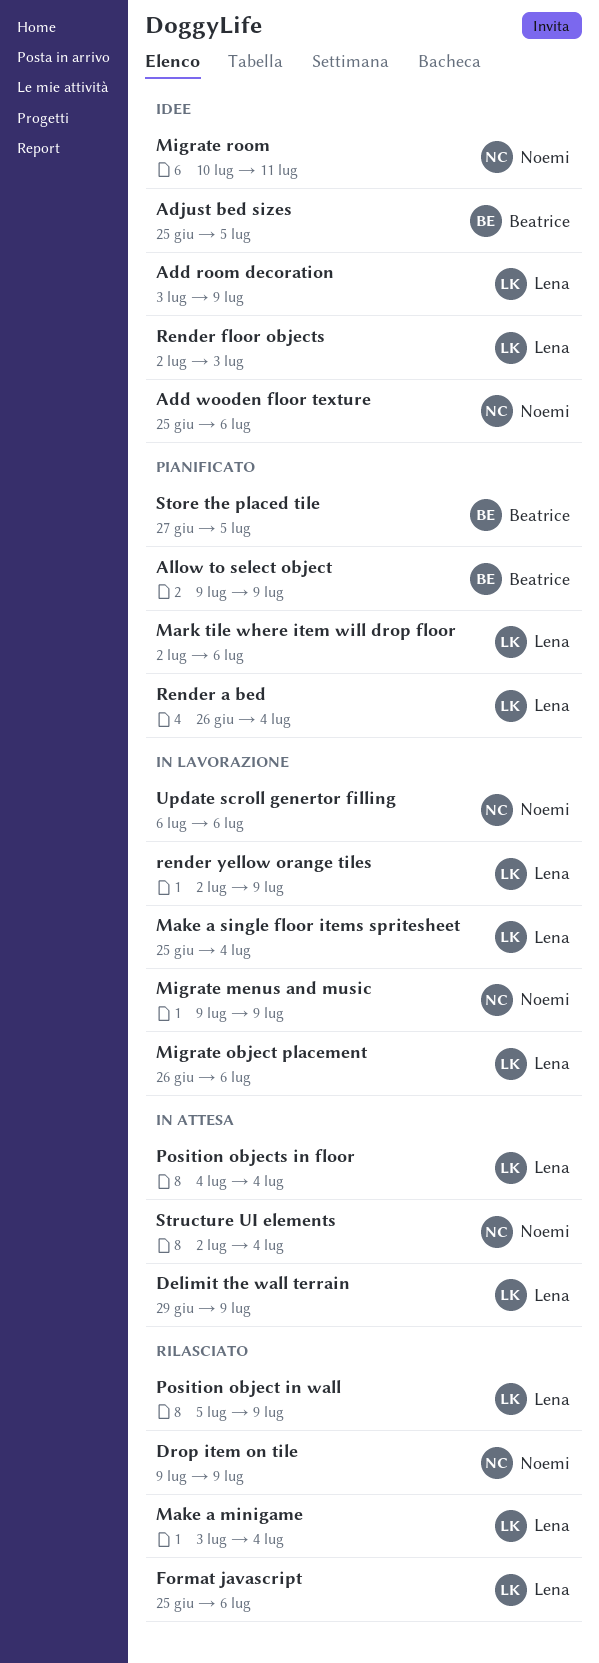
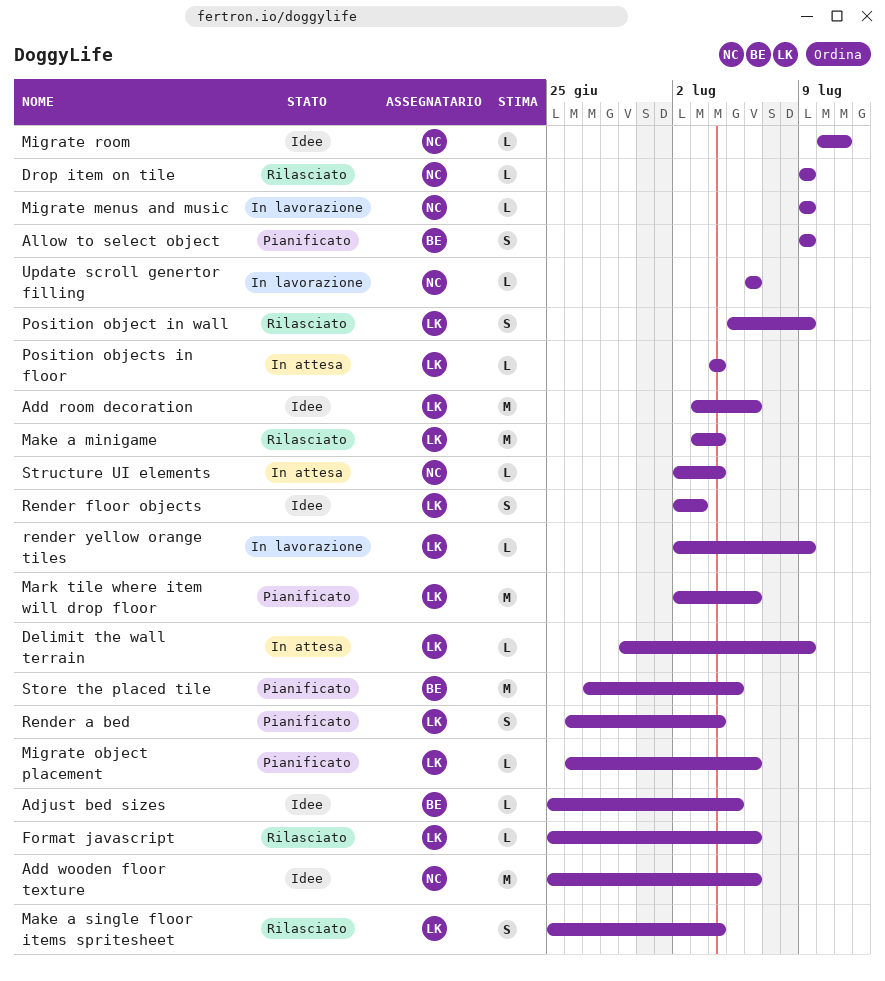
Add room decoration, due: Jul 9 -> Jul 6
Make a single floor items spritesheet, status: In lavorazione -> Rilasciato
Migrate object placement, status: In lavorazione -> Pianificato

